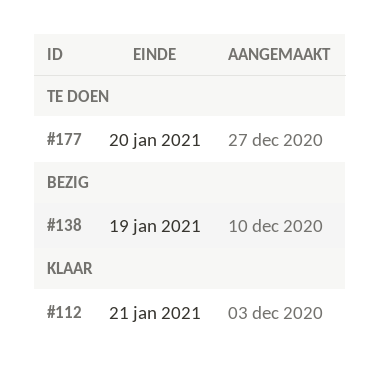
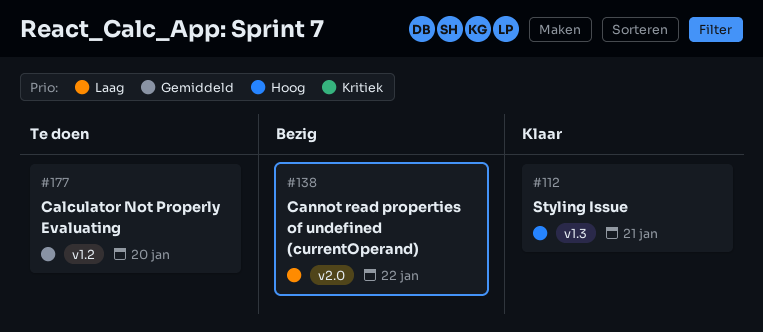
#138, due: Jan 19 -> Jan 22

